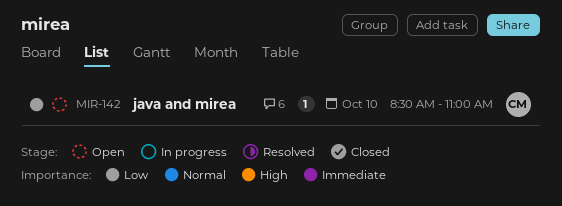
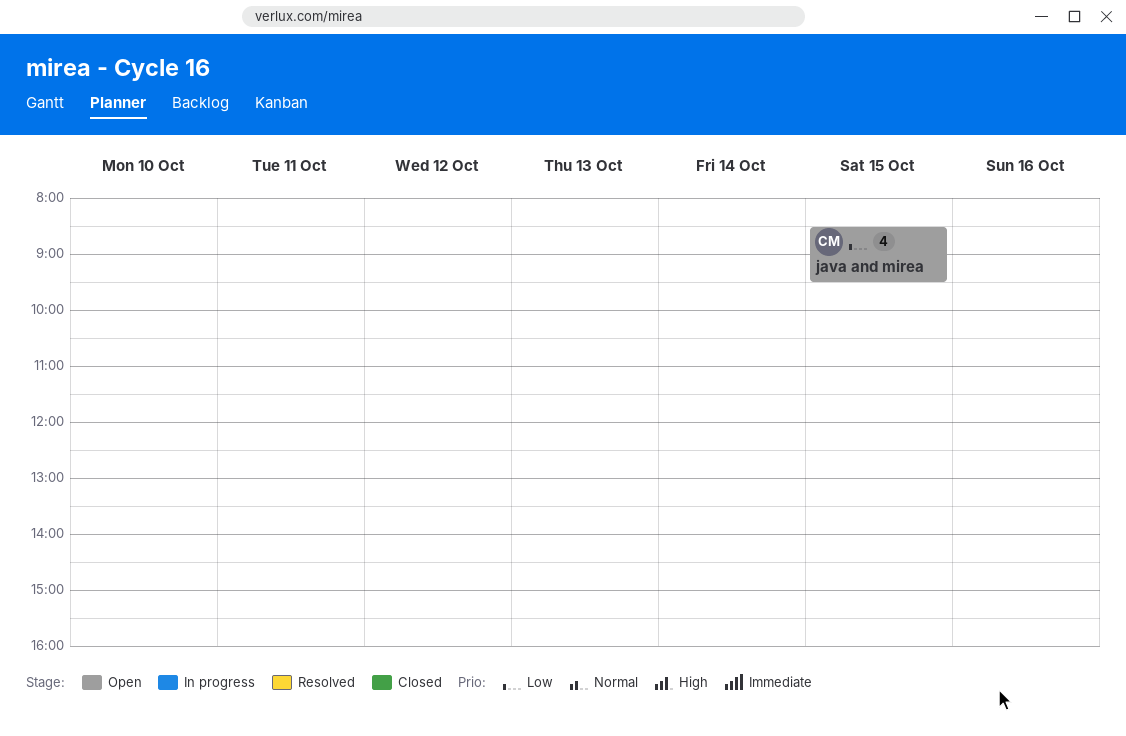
java and mirea, estimate: 1 -> 4
java and mirea, day: Oct 10 -> Oct 15
java and mirea, ends: 11:00 -> 09:30

